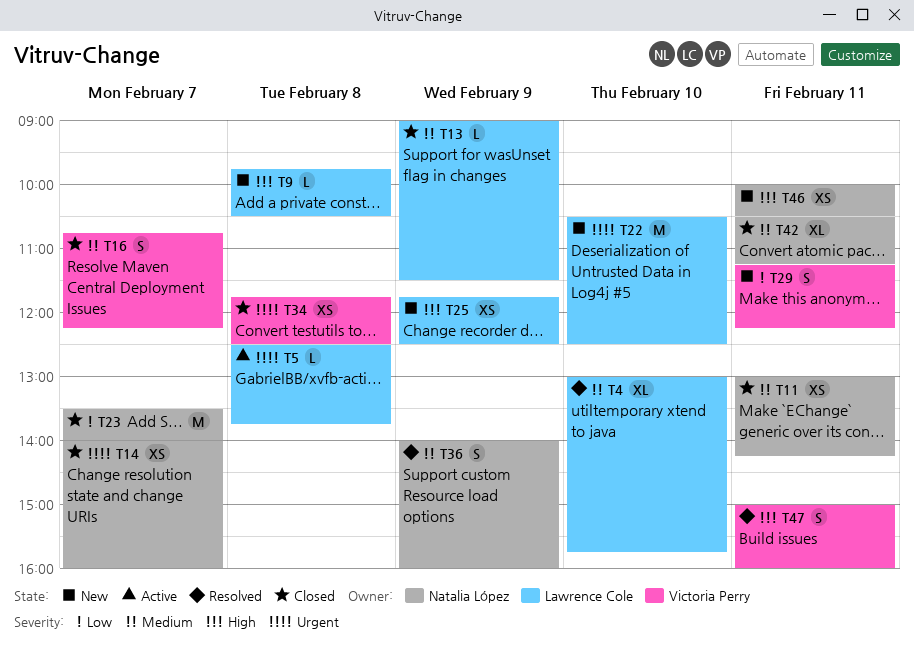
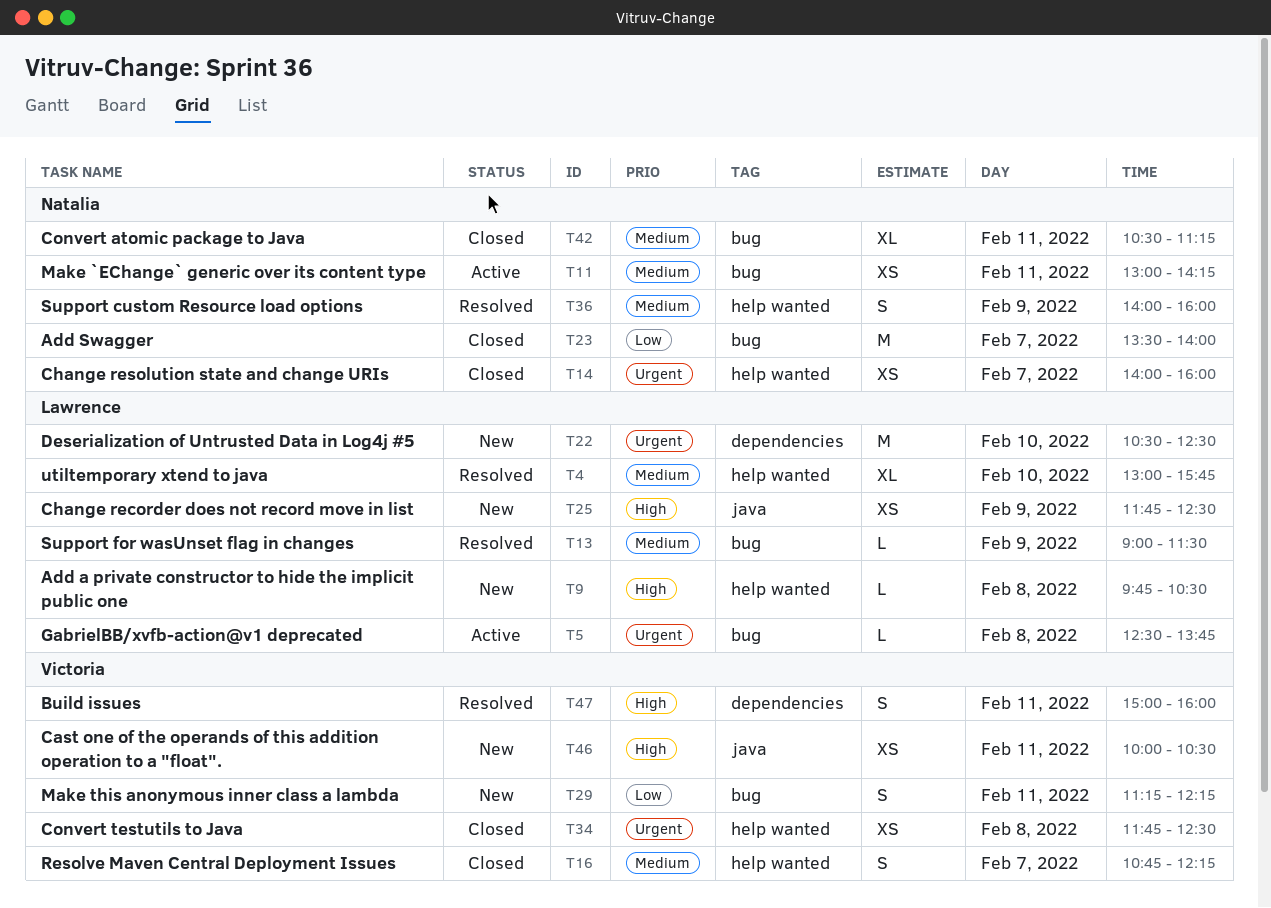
T11, status: Closed -> Active
T13, status: Closed -> Resolved
T46, owner: Natalia López -> Victoria Perry

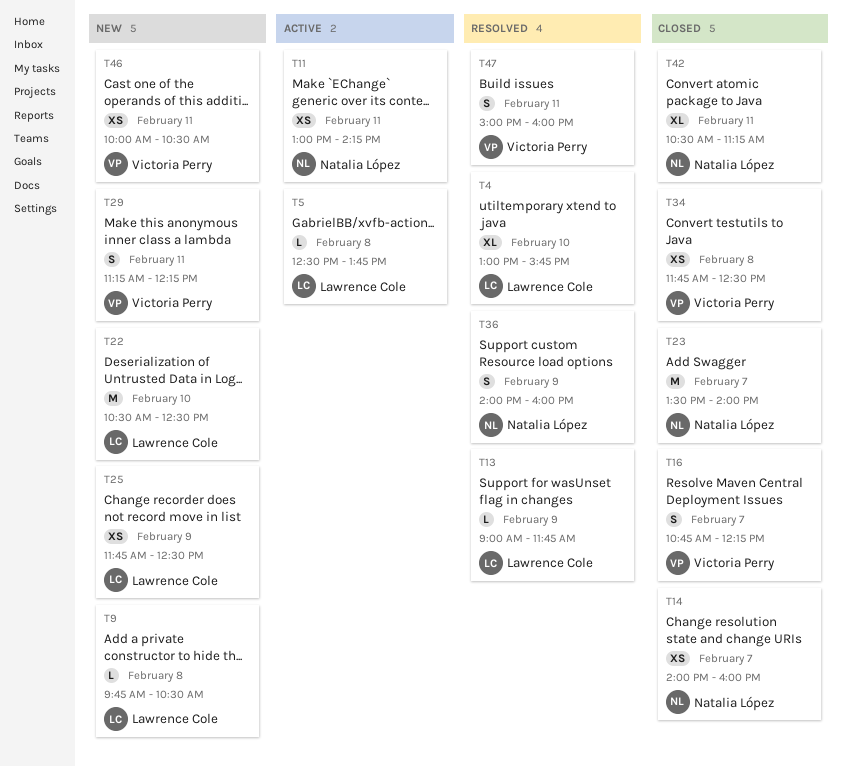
T13, ends: 11:30 -> 11:45

